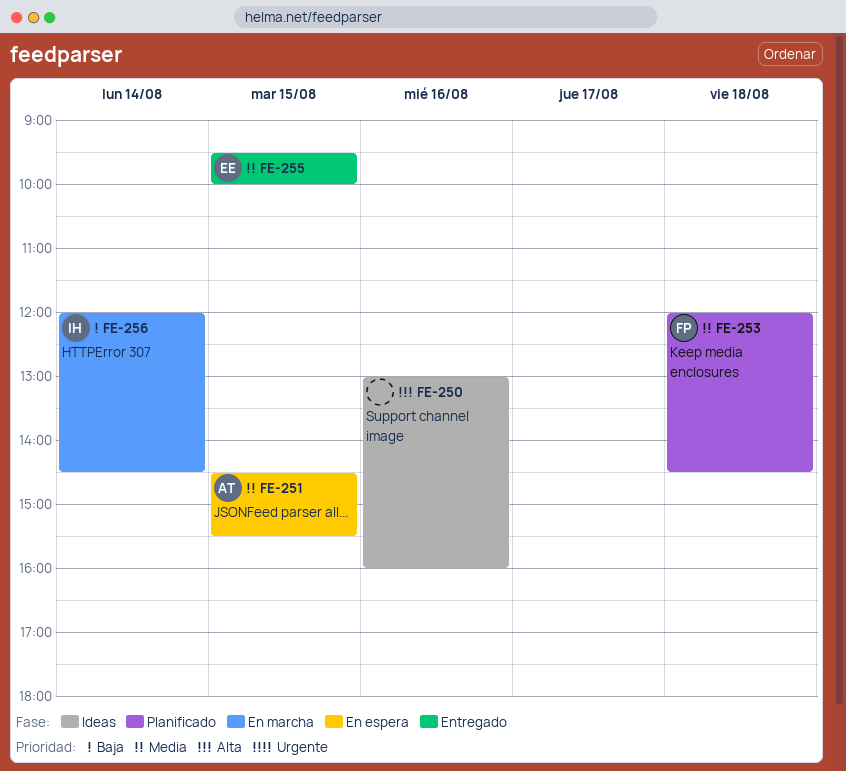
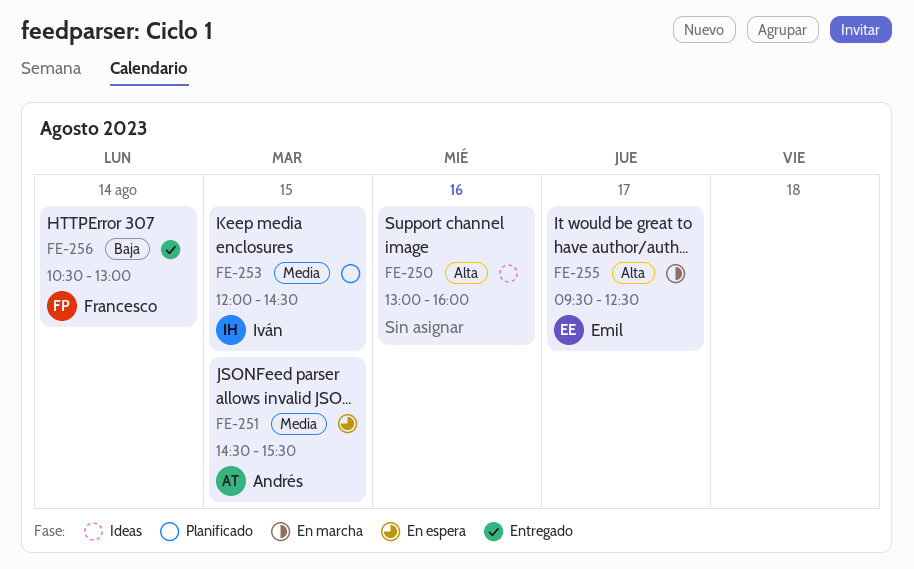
FE-253, owner: Francesco -> Iván
FE-253, day: Aug 18 -> Aug 15
FE-255, status: Entregado -> En marcha
FE-255, priority: Media -> Alta
FE-255, day: Aug 15 -> Aug 17
FE-255, ends: 10:00 -> 12:30
FE-256, status: En marcha -> Entregado
FE-256, owner: Iván -> Francesco
FE-256, begins: 12:00 -> 10:30
FE-256, ends: 14:30 -> 13:00

